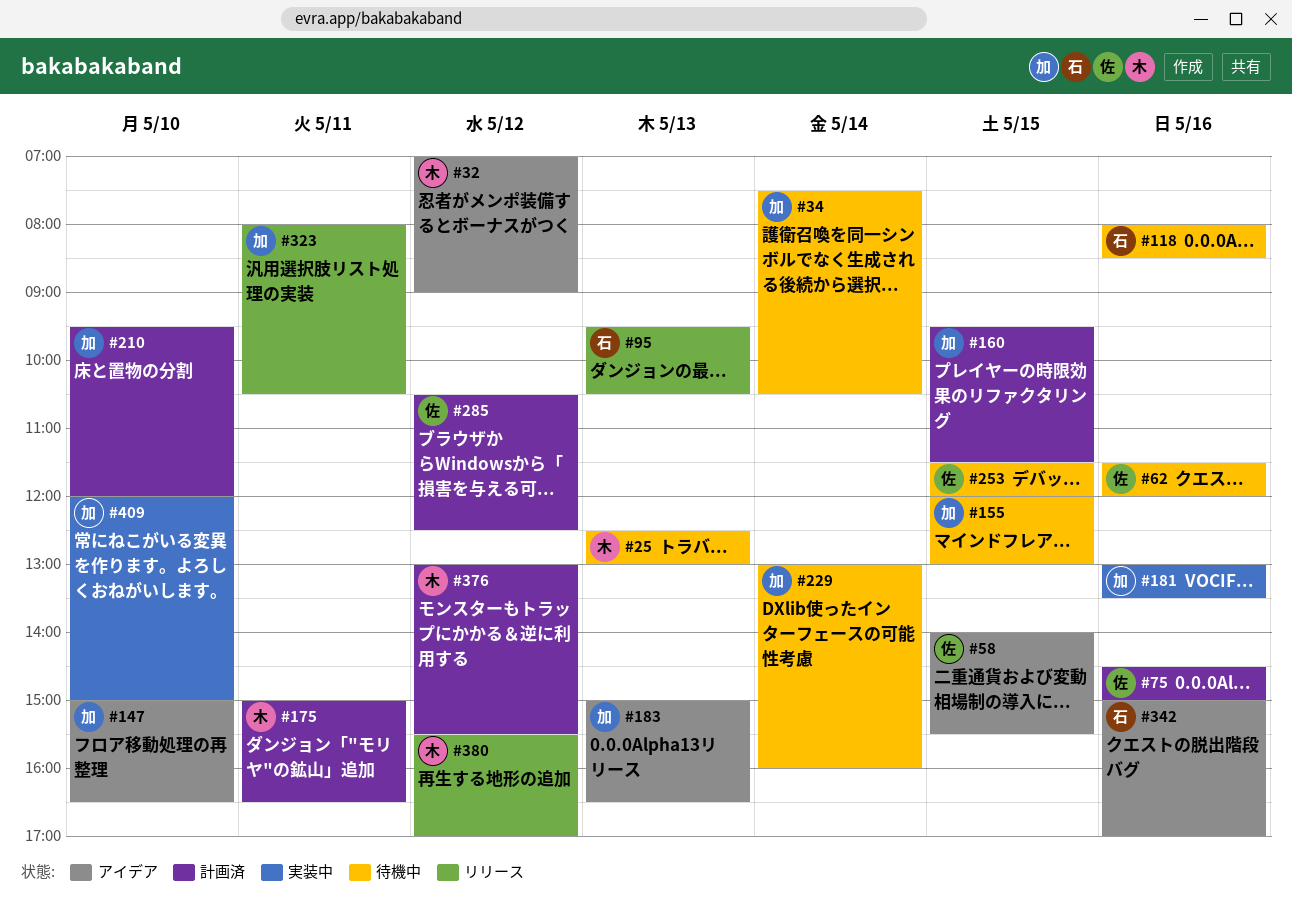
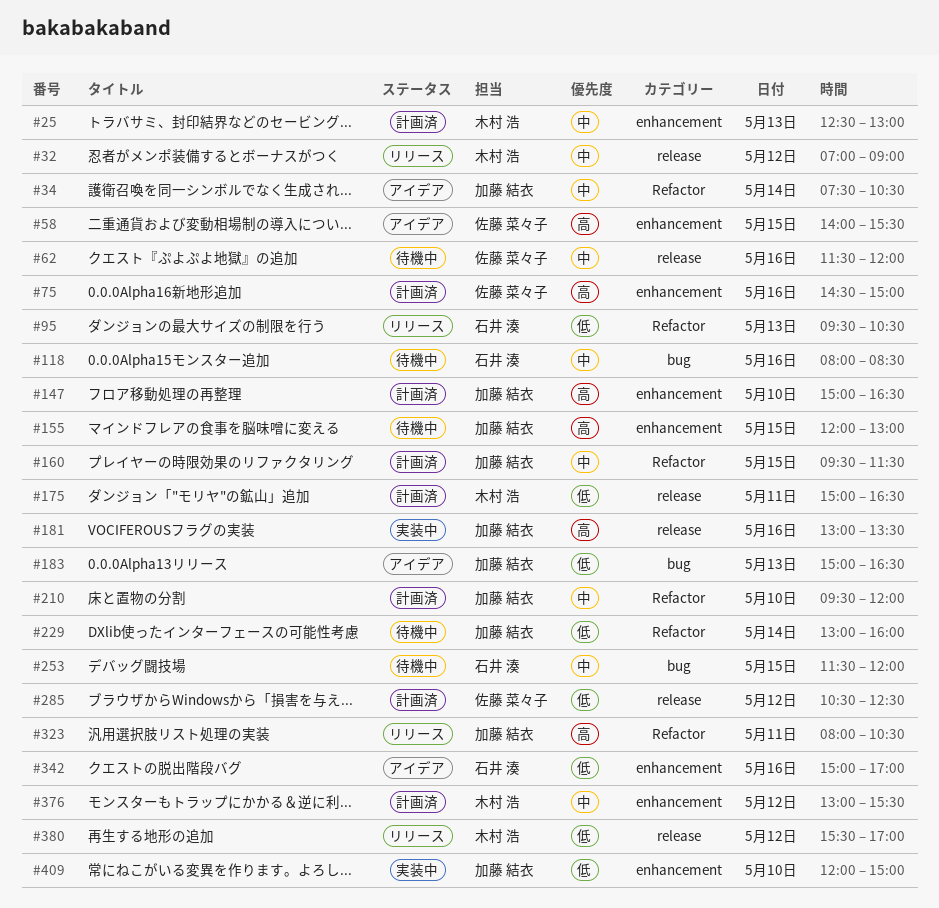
#25, status: 待機中 -> 計画済
#32, status: アイデア -> リリース
#34, status: 待機中 -> アイデア
#147, status: アイデア -> 計画済
#253, owner: 佐藤 菜々子 -> 石井 湊

